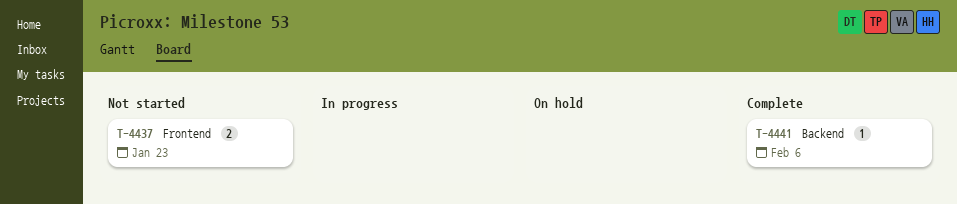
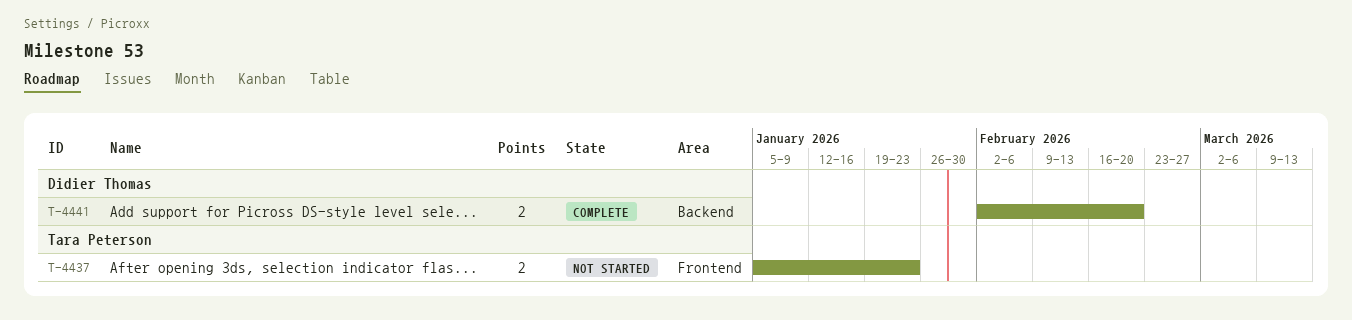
T-4441, estimate: 1 -> 2
T-4441, due: Feb 6 -> Feb 20

